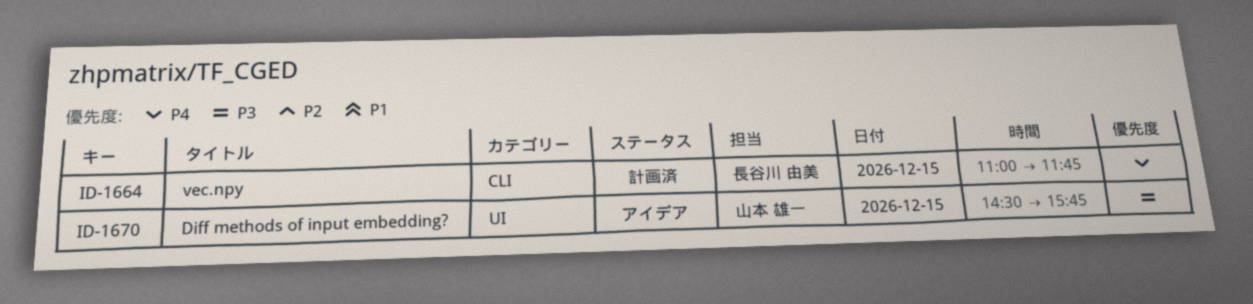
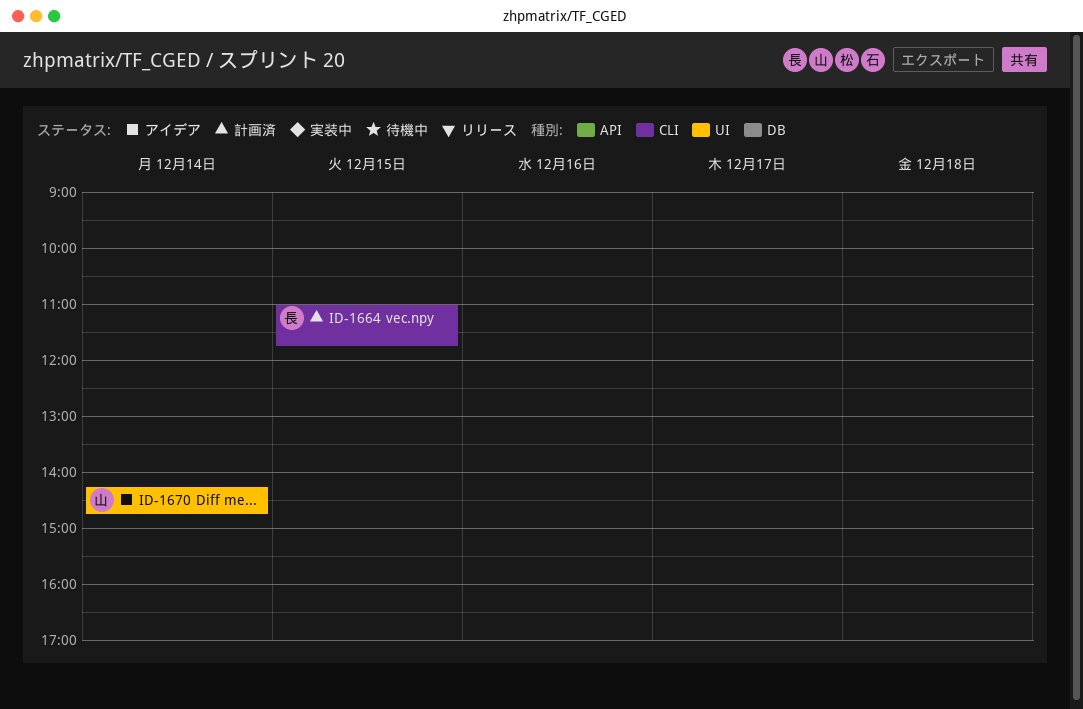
ID-1670, day: Dec 15 -> Dec 14
ID-1670, begins: 14:30 -> 14:15
ID-1670, ends: 15:45 -> 14:45

